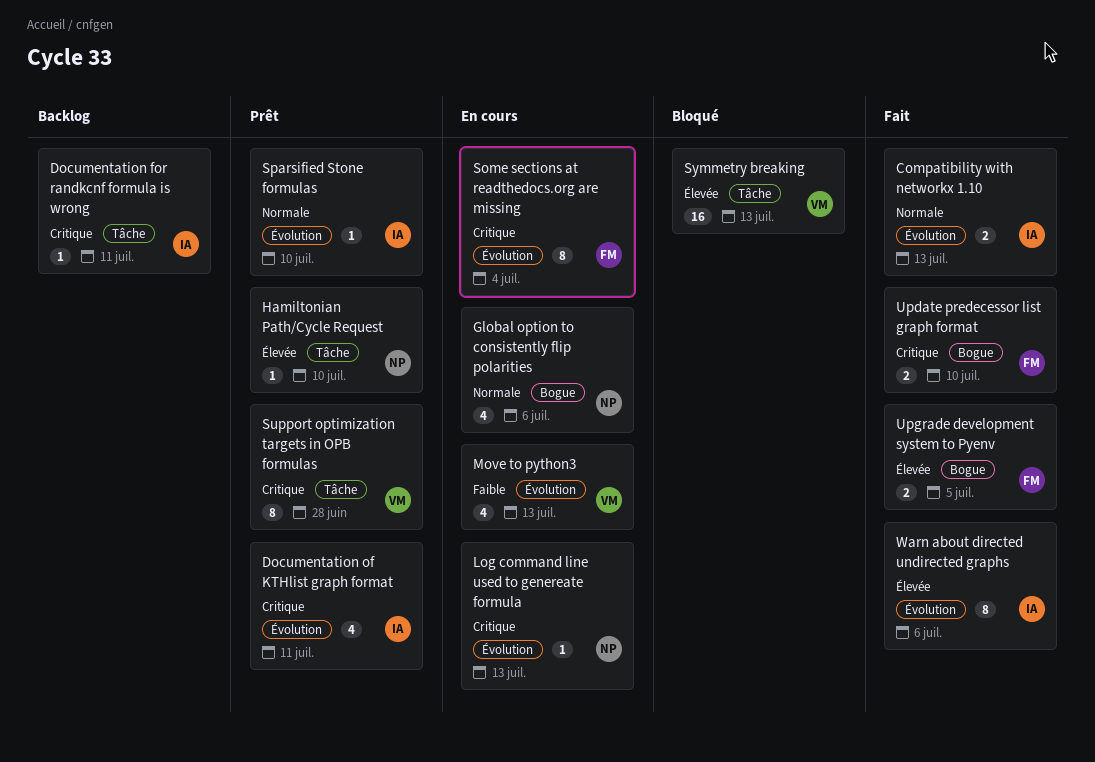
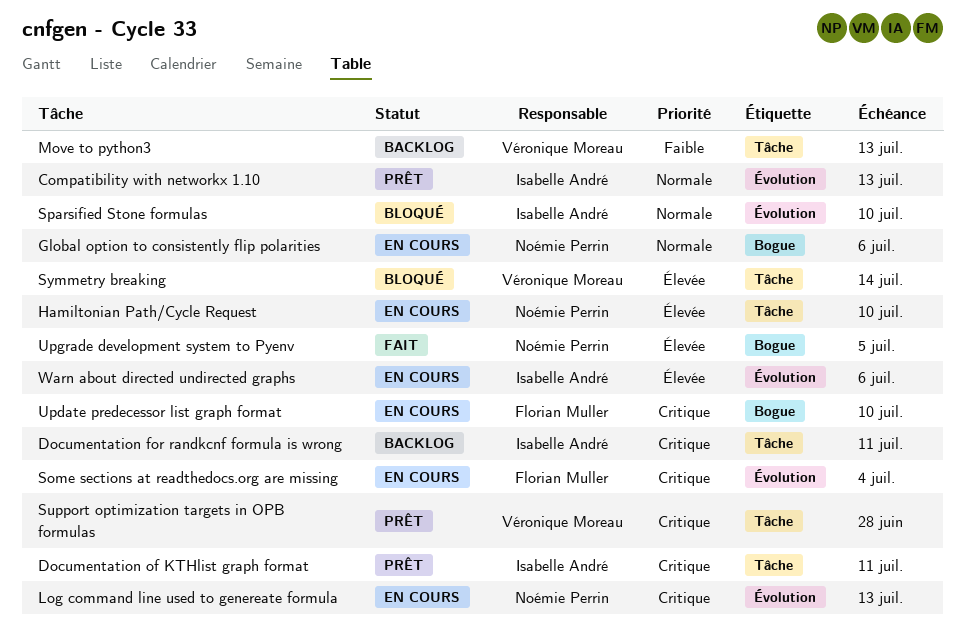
Compatibility with networkx 1.10, status: Fait -> Prêt
Documentation of KTHlist graph format, label: Évolution -> Tâche
Hamiltonian Path/Cycle Request, status: Prêt -> En cours
Move to python3, status: En cours -> Backlog
Move to python3, label: Évolution -> Tâche
Sparsified Stone formulas, status: Prêt -> Bloqué
Symmetry breaking, due: Jul 13 -> Jul 14
Update predecessor list graph format, status: Fait -> En cours
Upgrade development system to Pyenv, owner: Florian Muller -> Noémie Perrin
Warn about directed undirected graphs, status: Fait -> En cours

